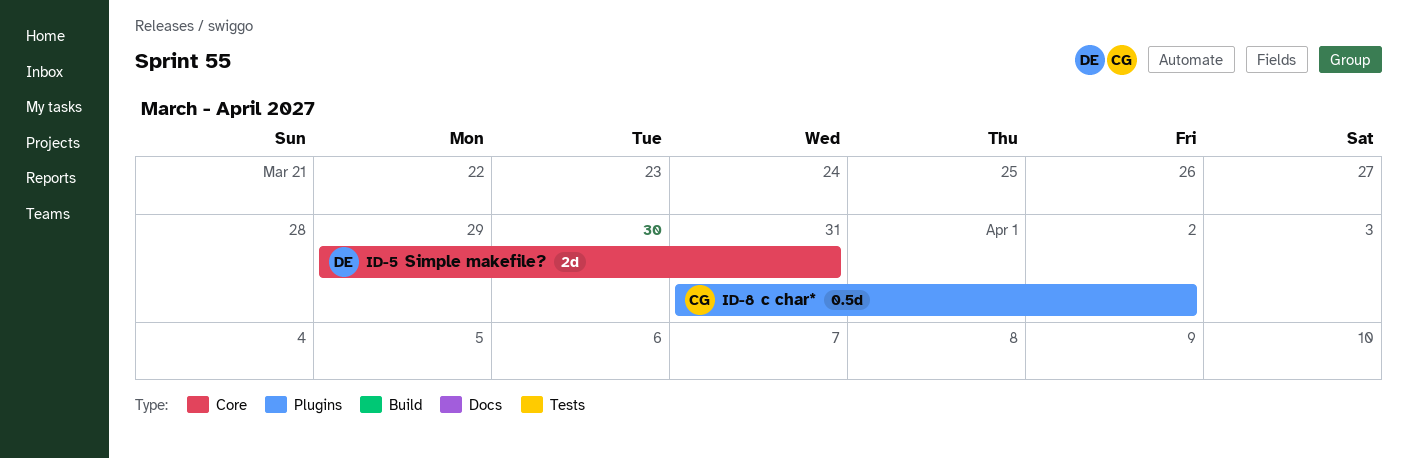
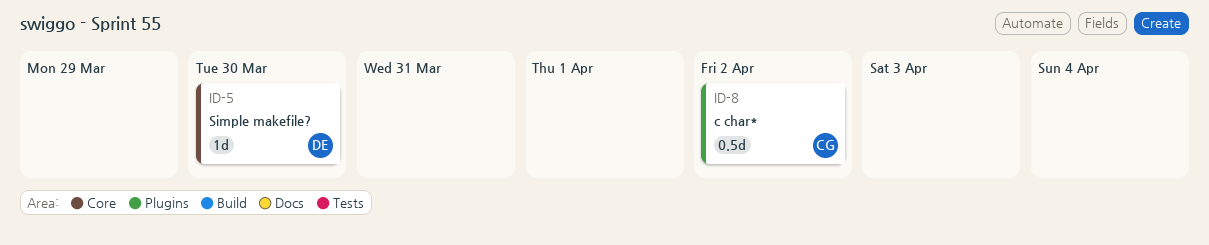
ID-5, estimate: 2d -> 1d
ID-5, due: Mar 31 -> Mar 30

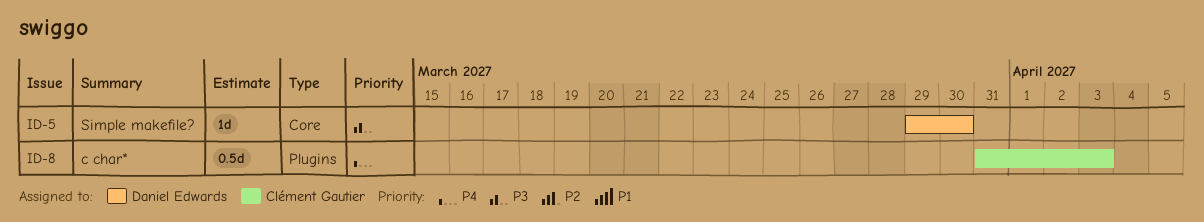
ID-8, due: Apr 2 -> Apr 3

